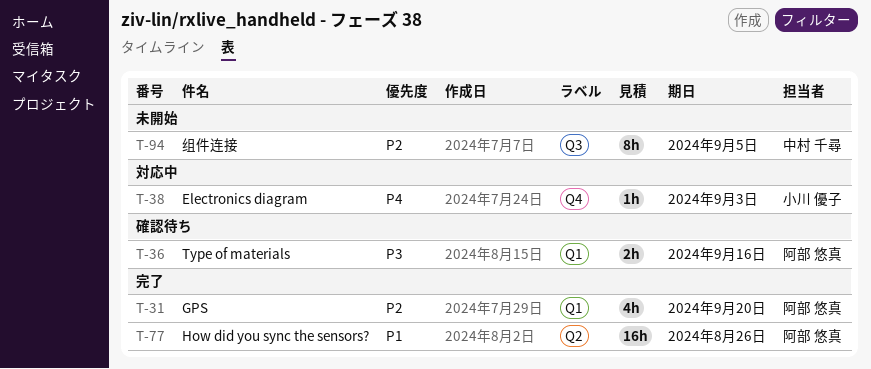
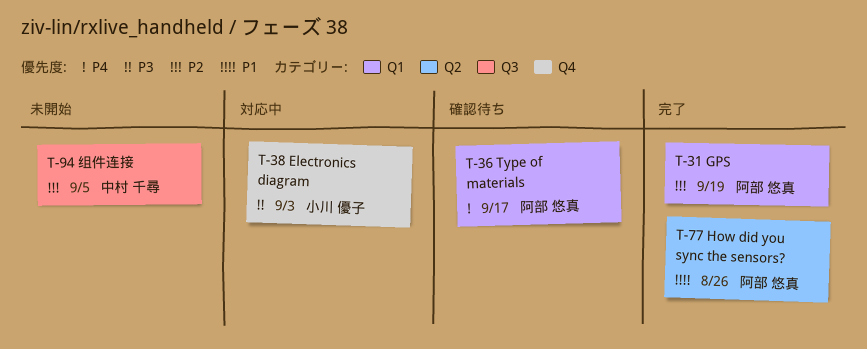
T-31, due: Sep 20 -> Sep 19
T-36, priority: P3 -> P4
T-36, due: Sep 16 -> Sep 17
T-38, priority: P4 -> P3

